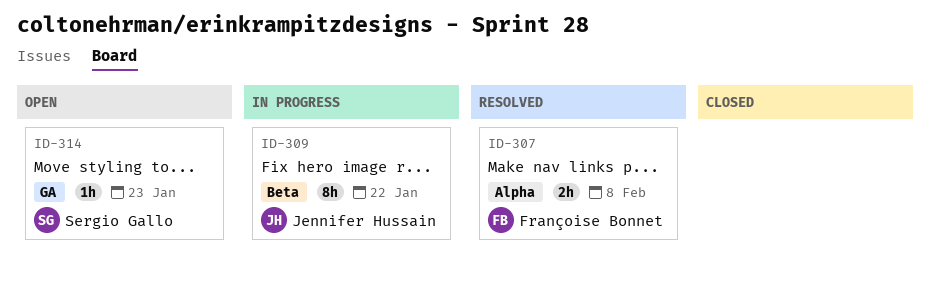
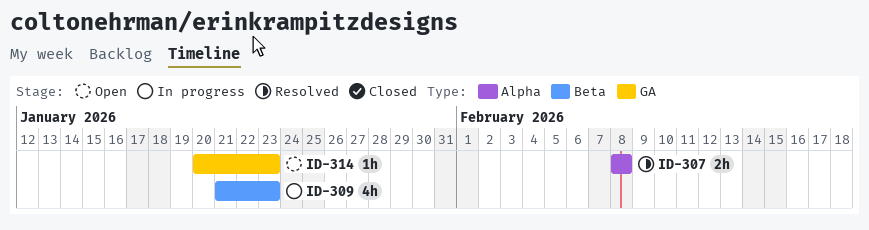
ID-309, estimate: 8h -> 4h
ID-309, due: Jan 22 -> Jan 23

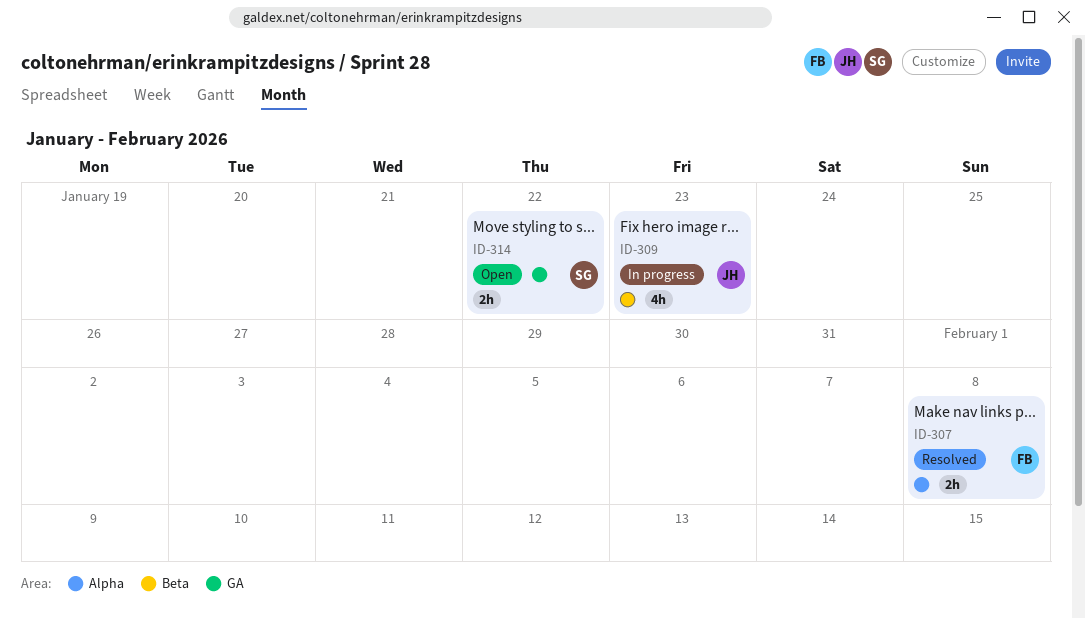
ID-314, estimate: 1h -> 2h
ID-314, due: Jan 23 -> Jan 22

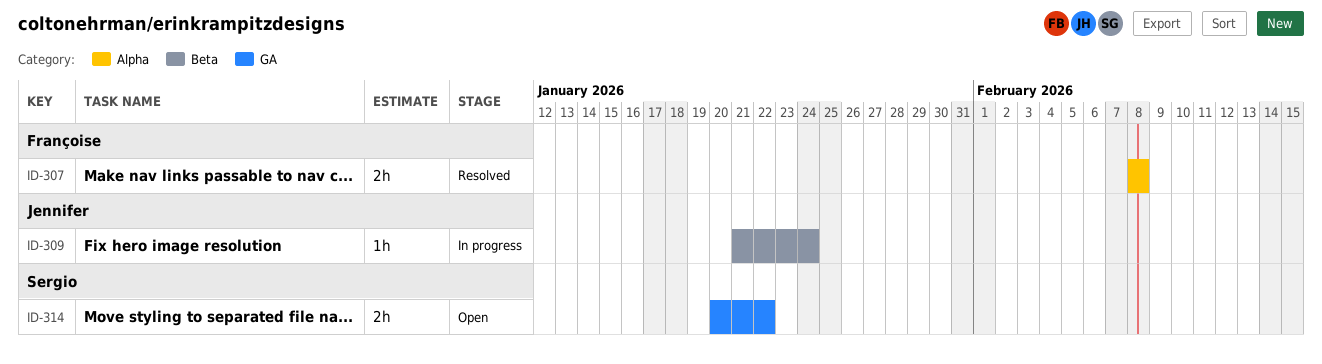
ID-309, estimate: 4h -> 1h
ID-309, due: Jan 23 -> Jan 24

